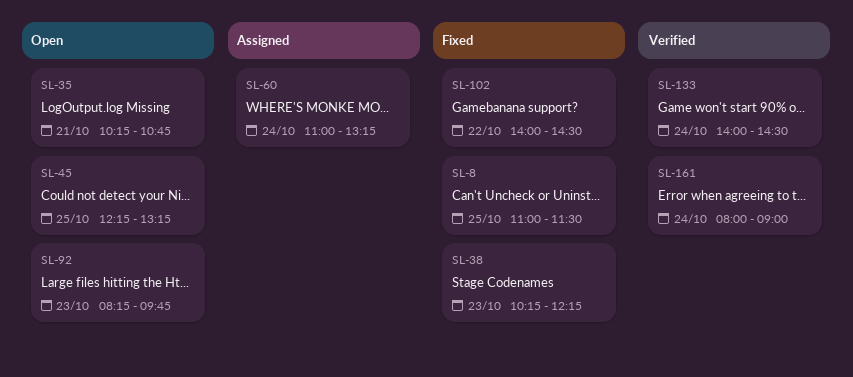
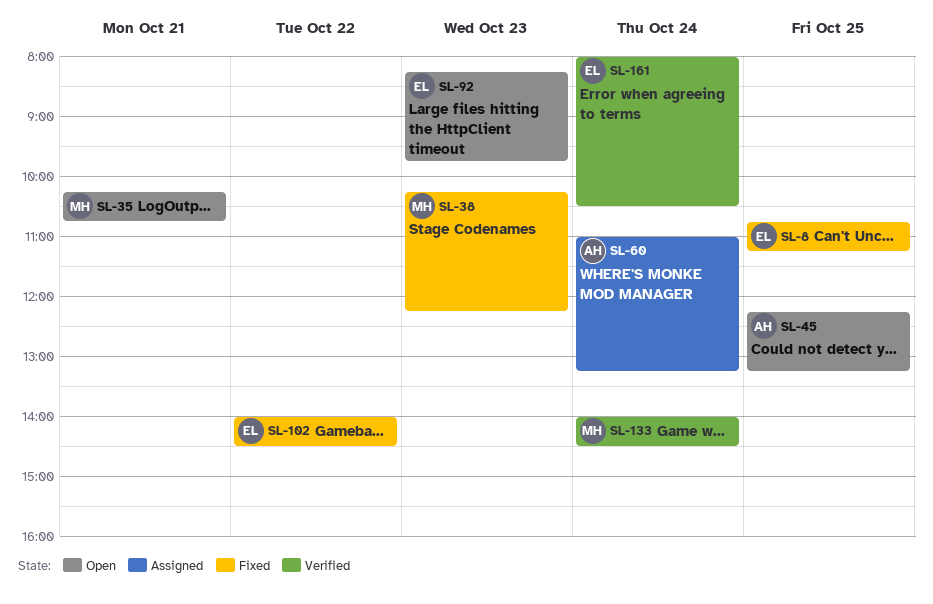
SL-8, begins: 11:00 -> 10:45
SL-8, ends: 11:30 -> 11:15
SL-161, ends: 09:00 -> 10:30

